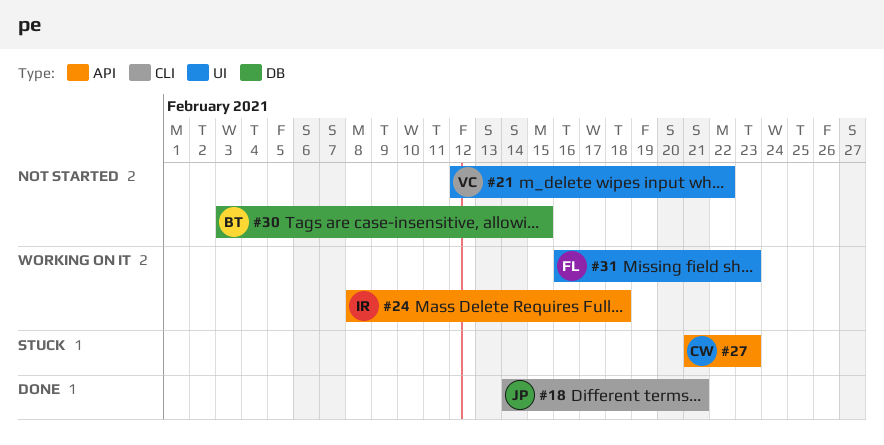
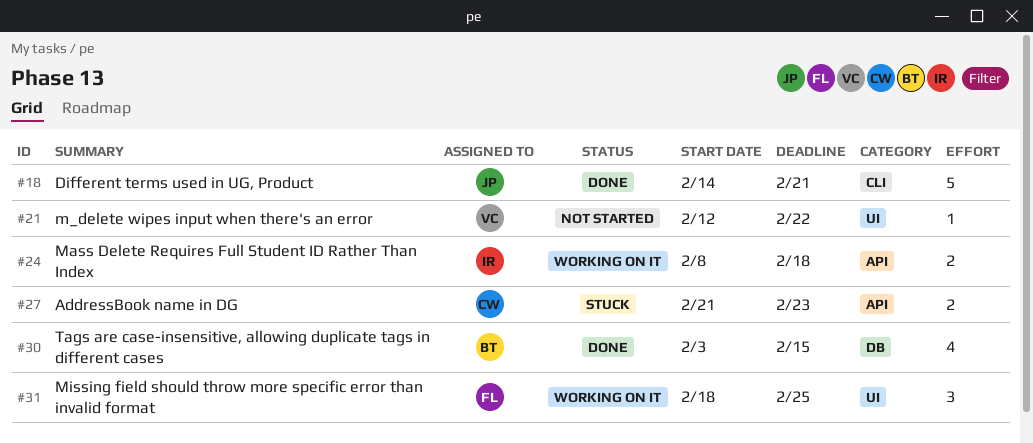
#30, status: Not started -> Done
#31, start: Feb 16 -> Feb 18
#31, due: Feb 23 -> Feb 25

